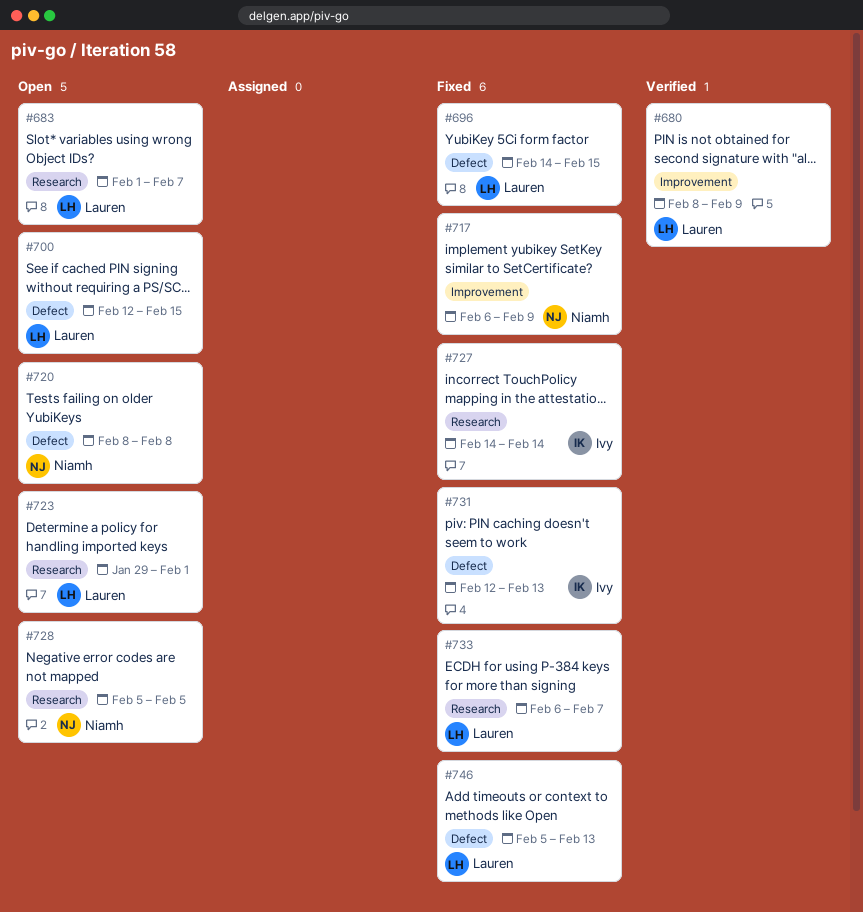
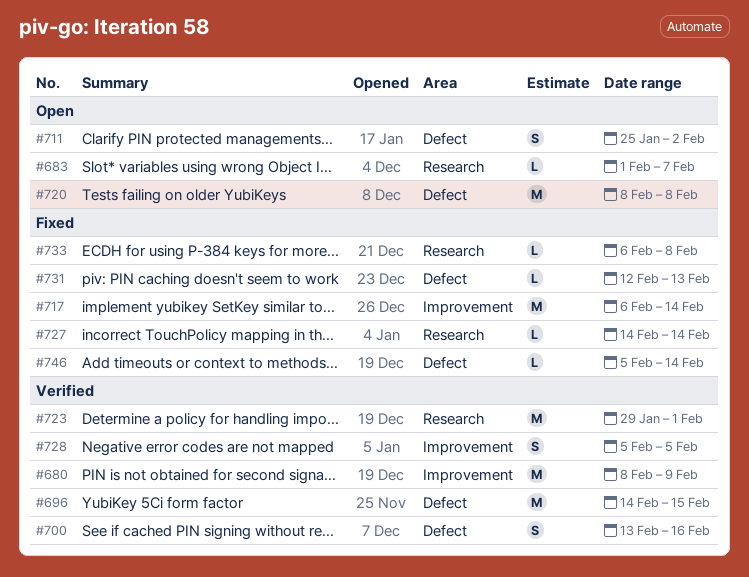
#696, status: Fixed -> Verified
#700, status: Open -> Verified
#700, start: Feb 12 -> Feb 13
#700, due: Feb 15 -> Feb 16
#711: none -> present
#717, due: Feb 9 -> Feb 14
#723, status: Open -> Verified
#728, status: Open -> Verified
#728, label: Research -> Improvement
#733, due: Feb 7 -> Feb 8
#746, due: Feb 13 -> Feb 14

